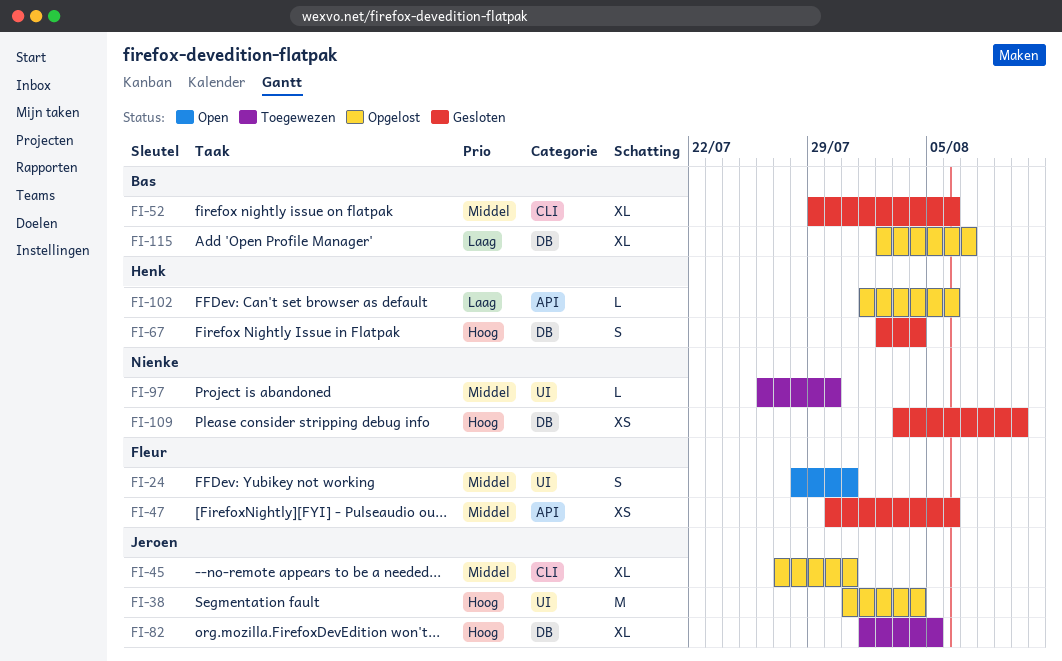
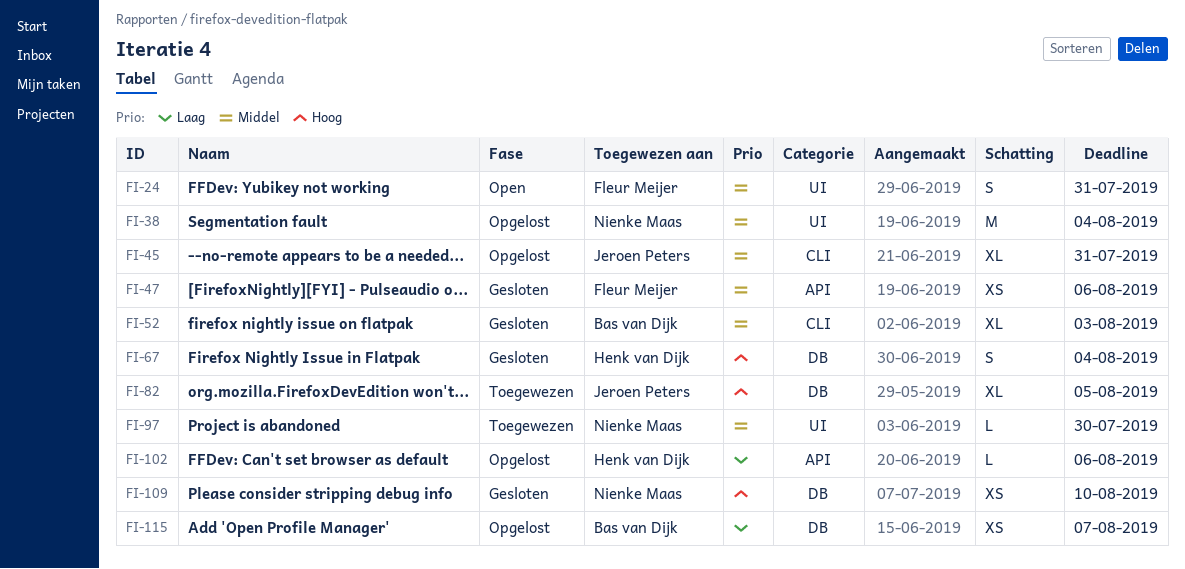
FI-38, owner: Jeroen Peters -> Nienke Maas
FI-38, priority: Hoog -> Middel
FI-52, due: Aug 6 -> Aug 3
FI-115, estimate: XL -> XS

